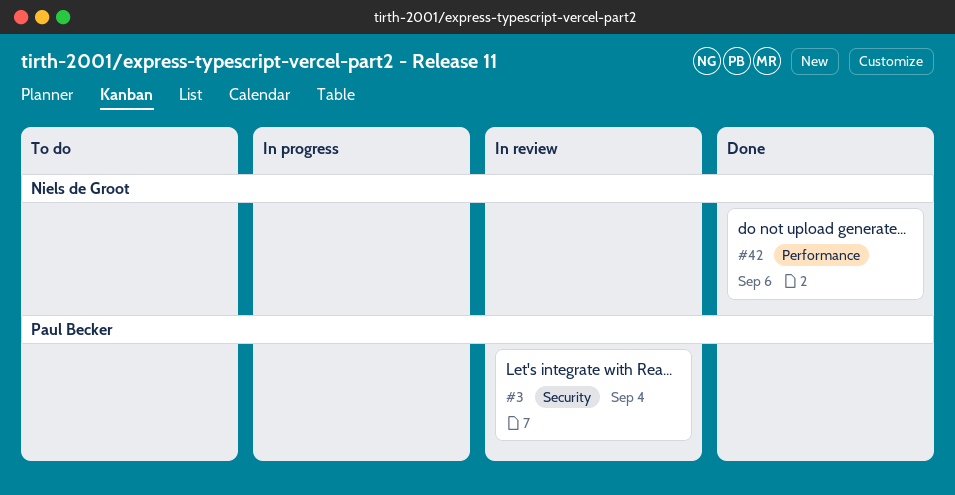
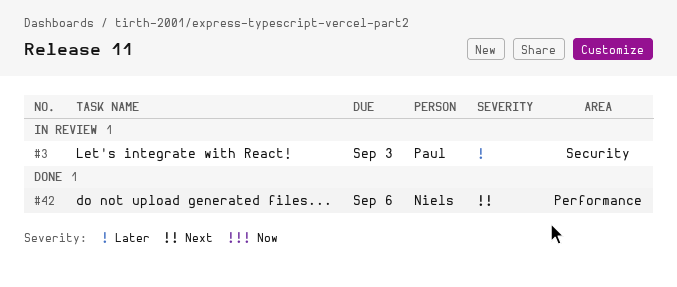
#3, due: Sep 4 -> Sep 3

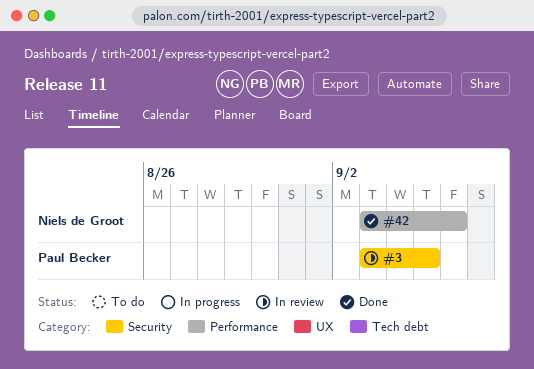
#3, due: Sep 3 -> Sep 5

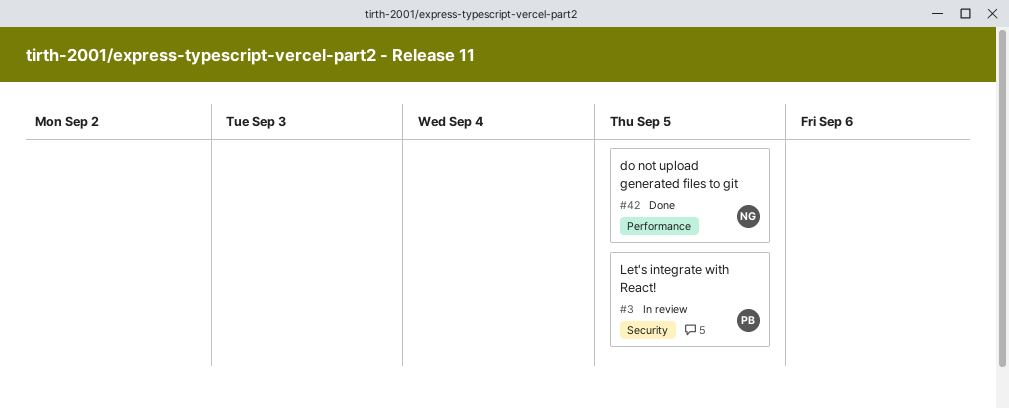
#42, due: Sep 6 -> Sep 5

